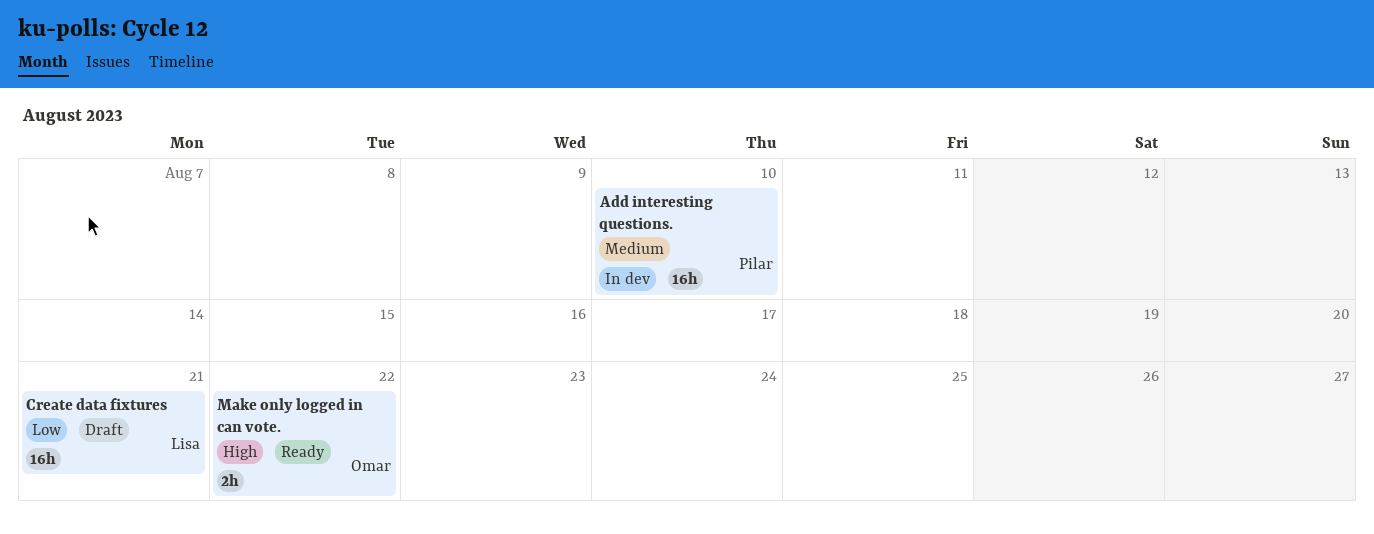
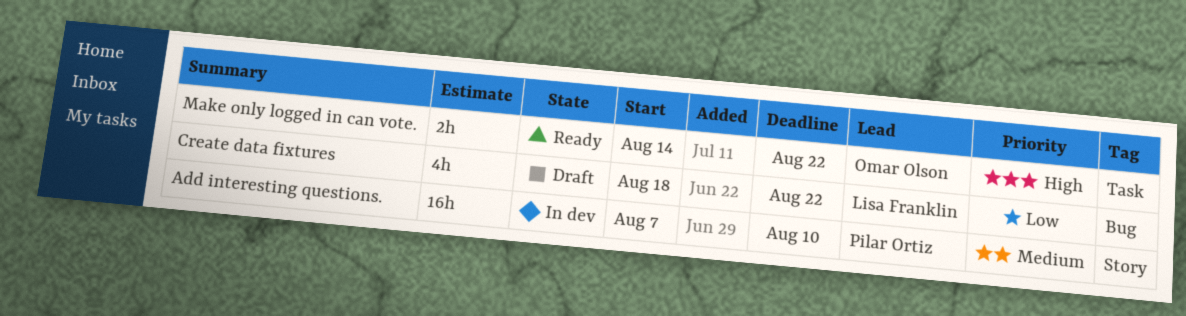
Create data fixtures, estimate: 16h -> 4h
Create data fixtures, due: Aug 21 -> Aug 22

